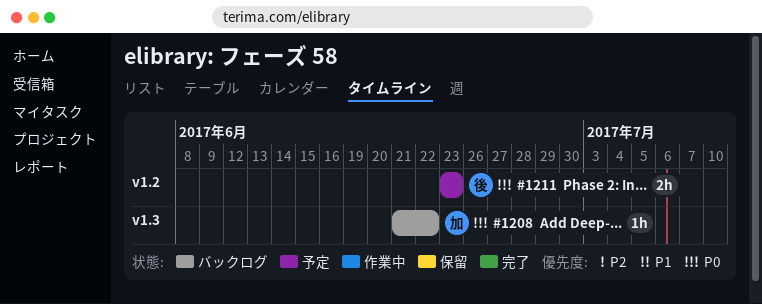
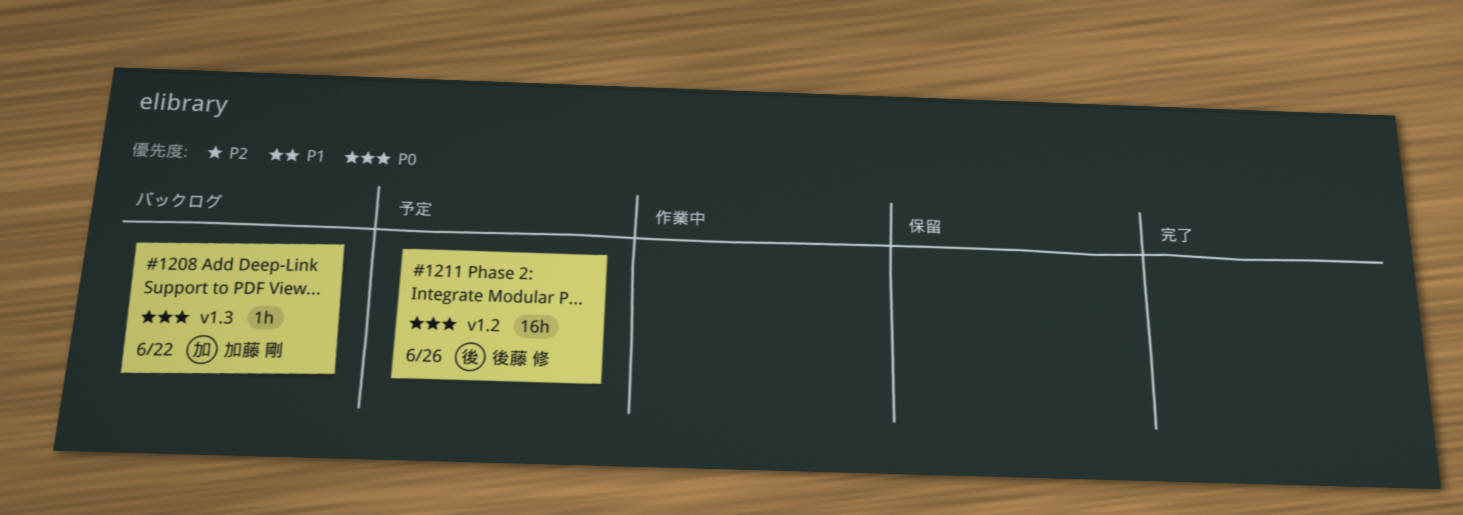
#1211, estimate: 2h -> 16h
#1211, due: Jun 23 -> Jun 26

